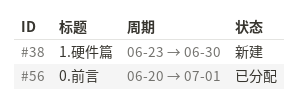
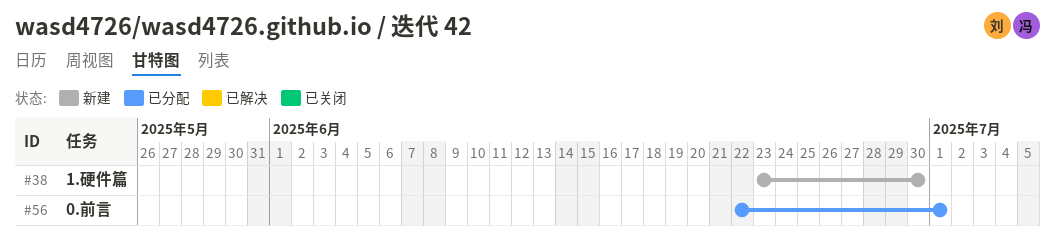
#56, start: Jun 20 -> Jun 22

